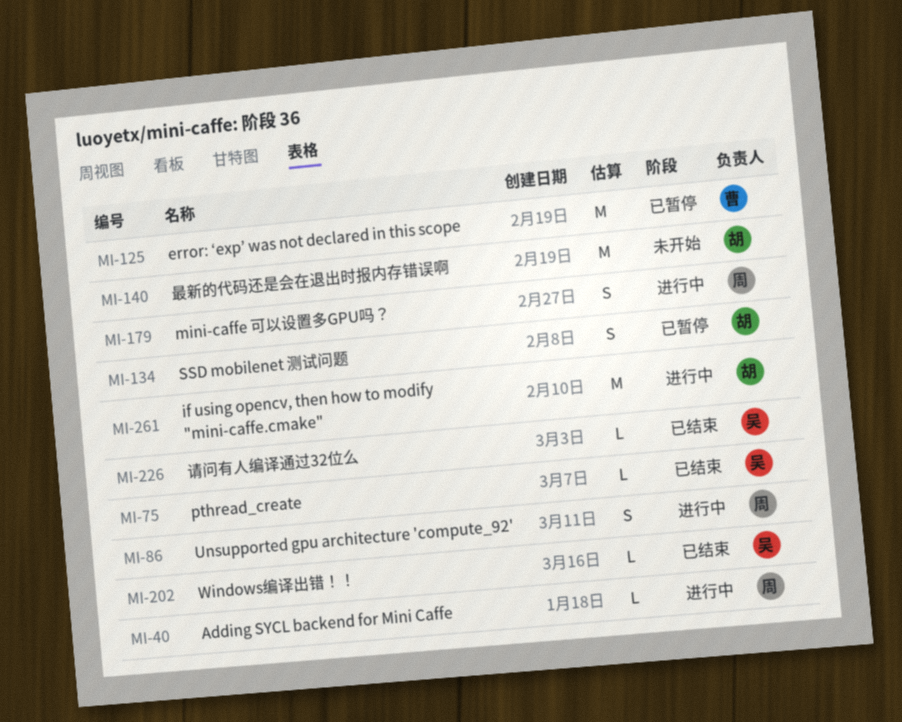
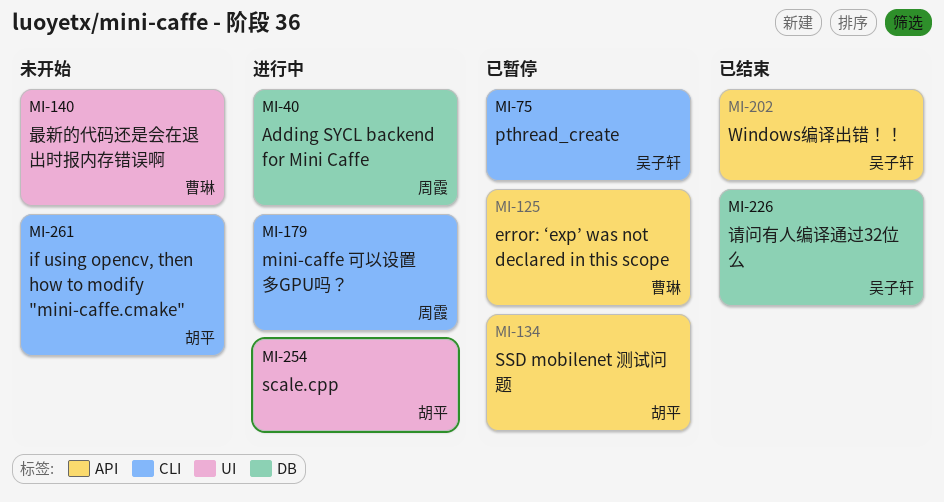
MI-75, status: 已结束 -> 已暂停
MI-86: present -> none
MI-140, owner: 胡平 -> 曹琳
MI-254: none -> present
MI-261, status: 进行中 -> 未开始

